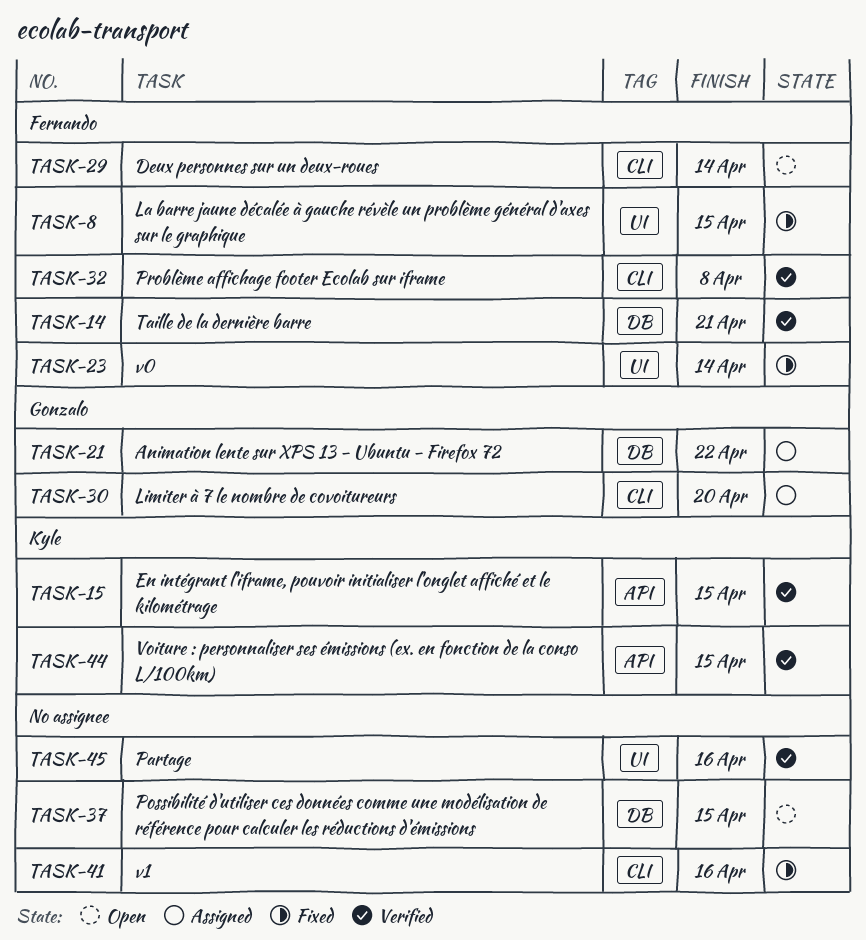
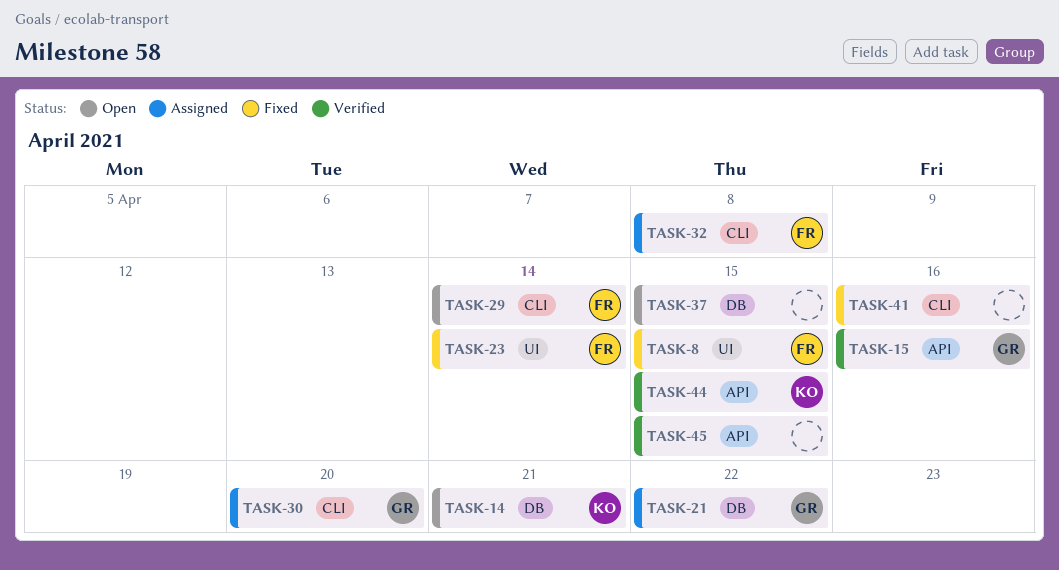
TASK-14, status: Verified -> Open
TASK-14, owner: Fernando -> Kyle
TASK-15, owner: Kyle -> Gonzalo
TASK-15, due: Apr 15 -> Apr 16
TASK-32, status: Verified -> Assigned
TASK-45, label: UI -> API
TASK-45, due: Apr 16 -> Apr 15

